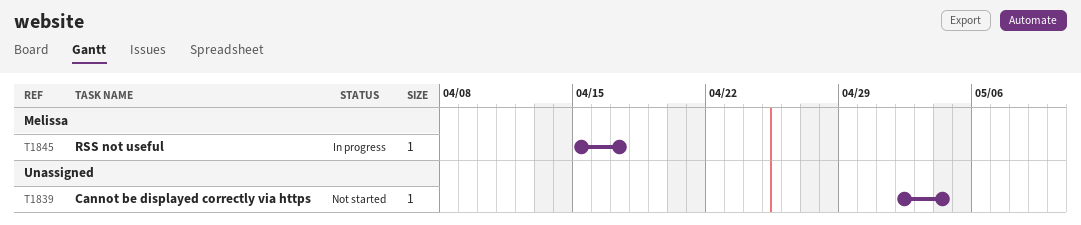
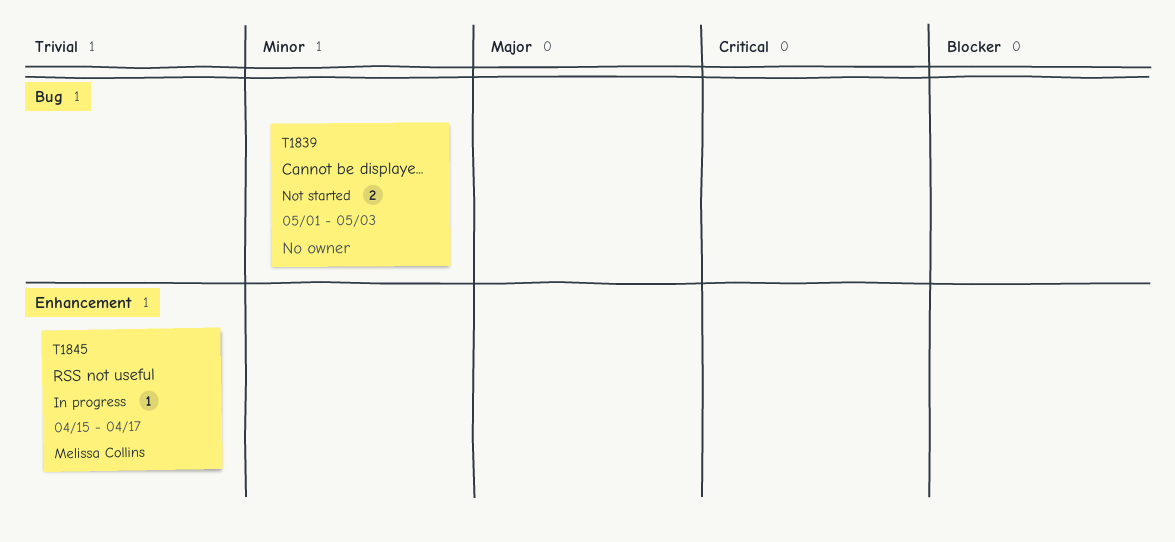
T1839, estimate: 1 -> 2
T1839, start: May 2 -> May 1
T1839, due: May 4 -> May 3

